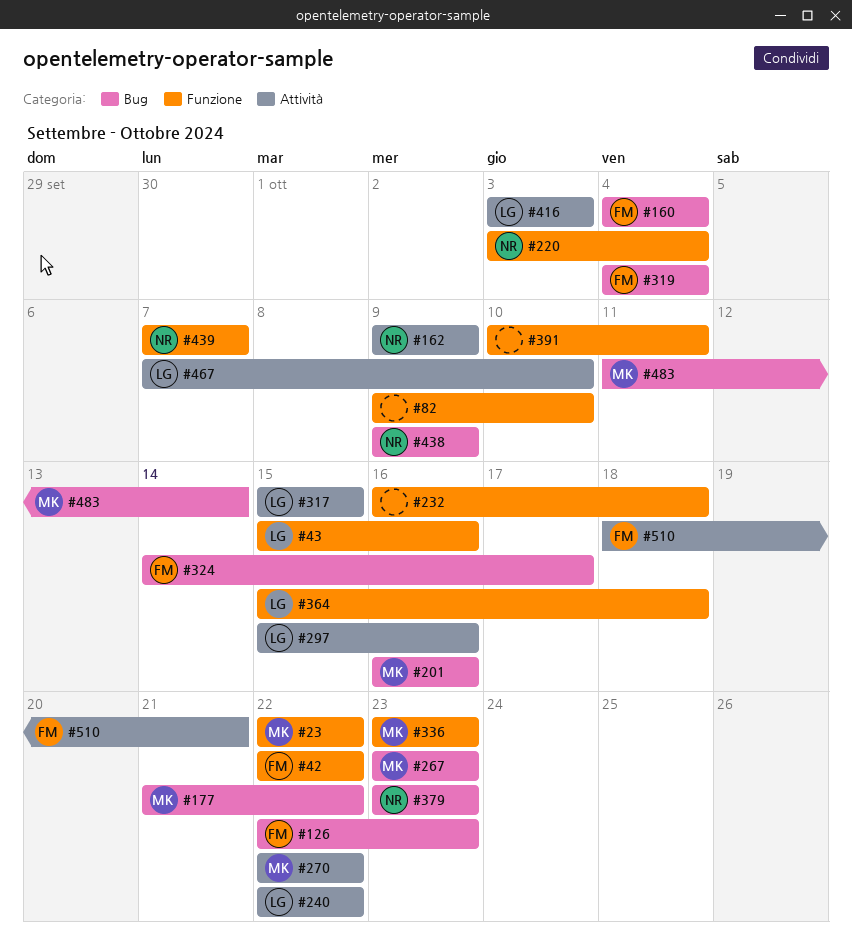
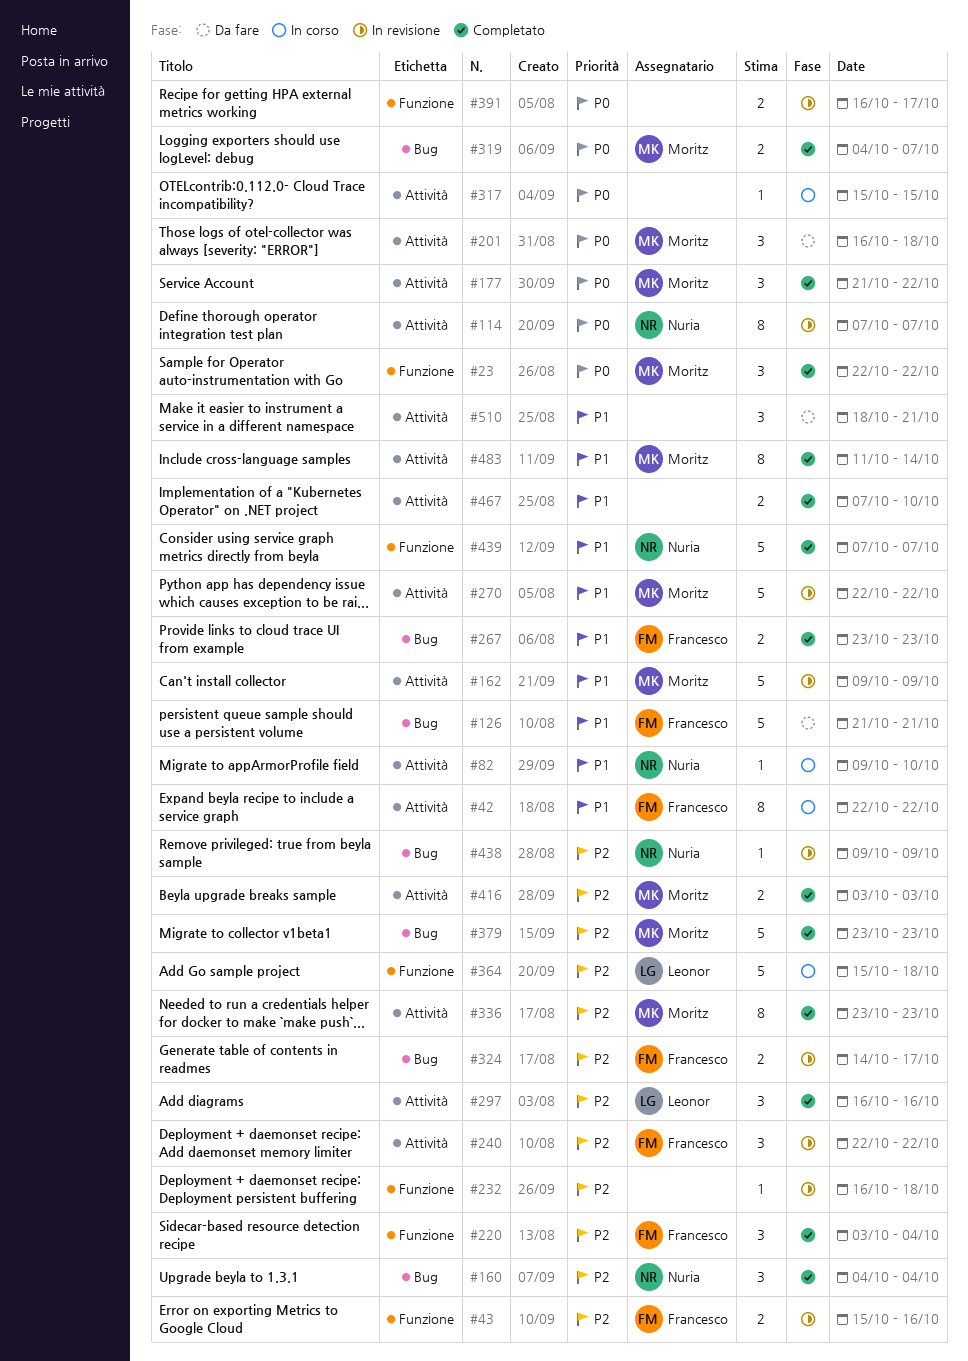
#42, label: Funzione -> Attività
#43, owner: Leonor -> Francesco
#82, owner: none -> Nuria
#82, label: Funzione -> Attività
#114: none -> present
#126, start: Oct 22 -> Oct 21
#126, due: Oct 23 -> Oct 21
#160, owner: Francesco -> Nuria
#162, owner: Nuria -> Moritz
#177, label: Bug -> Attività
#201, label: Bug -> Attività
#201, due: Oct 16 -> Oct 18
#220, owner: Nuria -> Francesco
#240, owner: Leonor -> Francesco
#267, owner: Moritz -> Francesco
#297, start: Oct 15 -> Oct 16
#317, owner: Leonor -> none
#319, owner: Francesco -> Moritz
#319, due: Oct 4 -> Oct 7
#336, label: Funzione -> Attività
#379, owner: Nuria -> Moritz
#391, start: Oct 10 -> Oct 16
#391, due: Oct 11 -> Oct 17
#416, owner: Leonor -> Moritz
#467, owner: Leonor -> none
#483, label: Bug -> Attività
#510, owner: Francesco -> none

